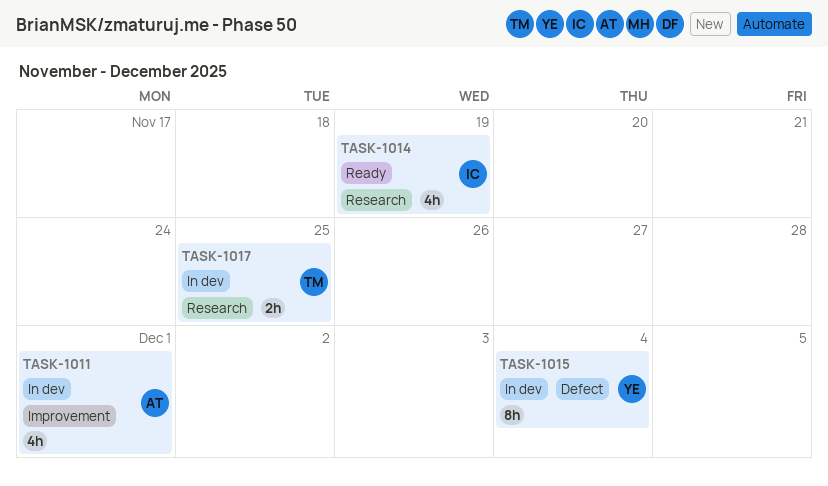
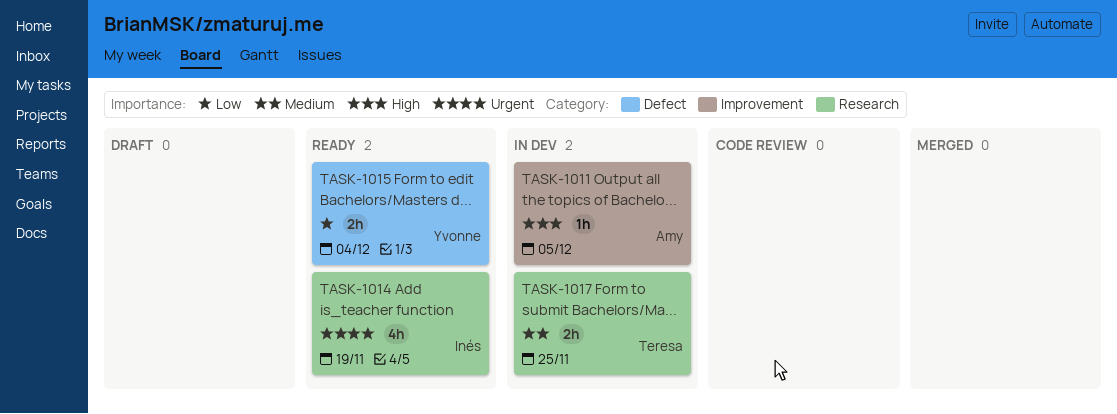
TASK-1011, estimate: 4h -> 1h
TASK-1011, due: Dec 1 -> Dec 5
TASK-1015, status: In dev -> Ready
TASK-1015, estimate: 8h -> 2h

